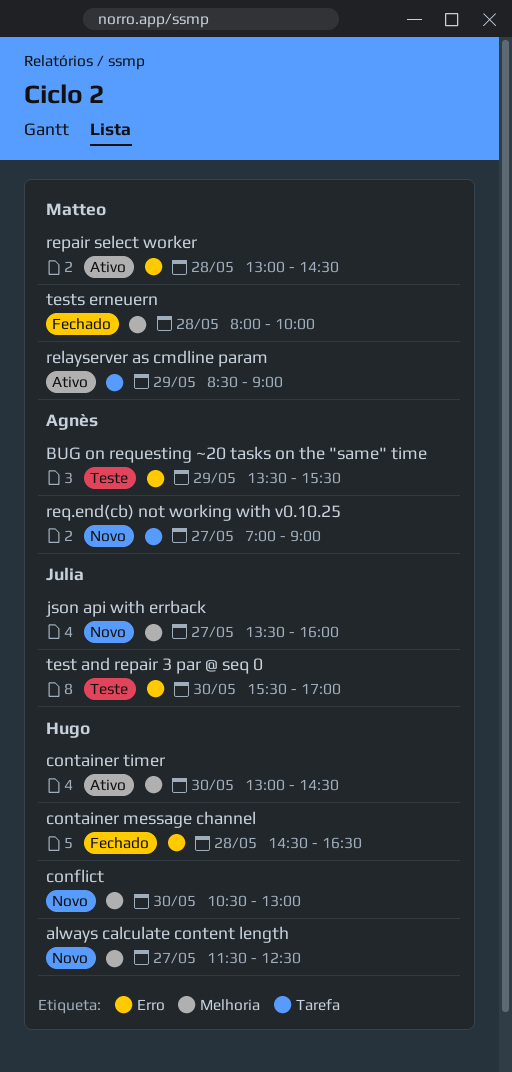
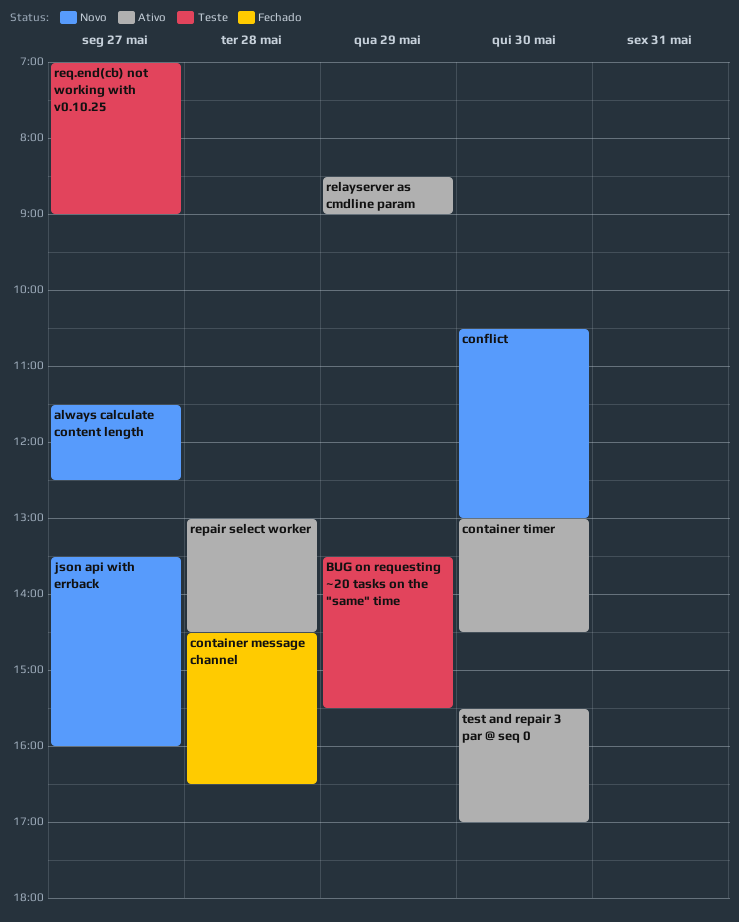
req.end(cb) not working with v0.10.25, status: Novo -> Teste
test and repair 3 par @ seq 0, status: Teste -> Ativo
tests erneuern: present -> none

